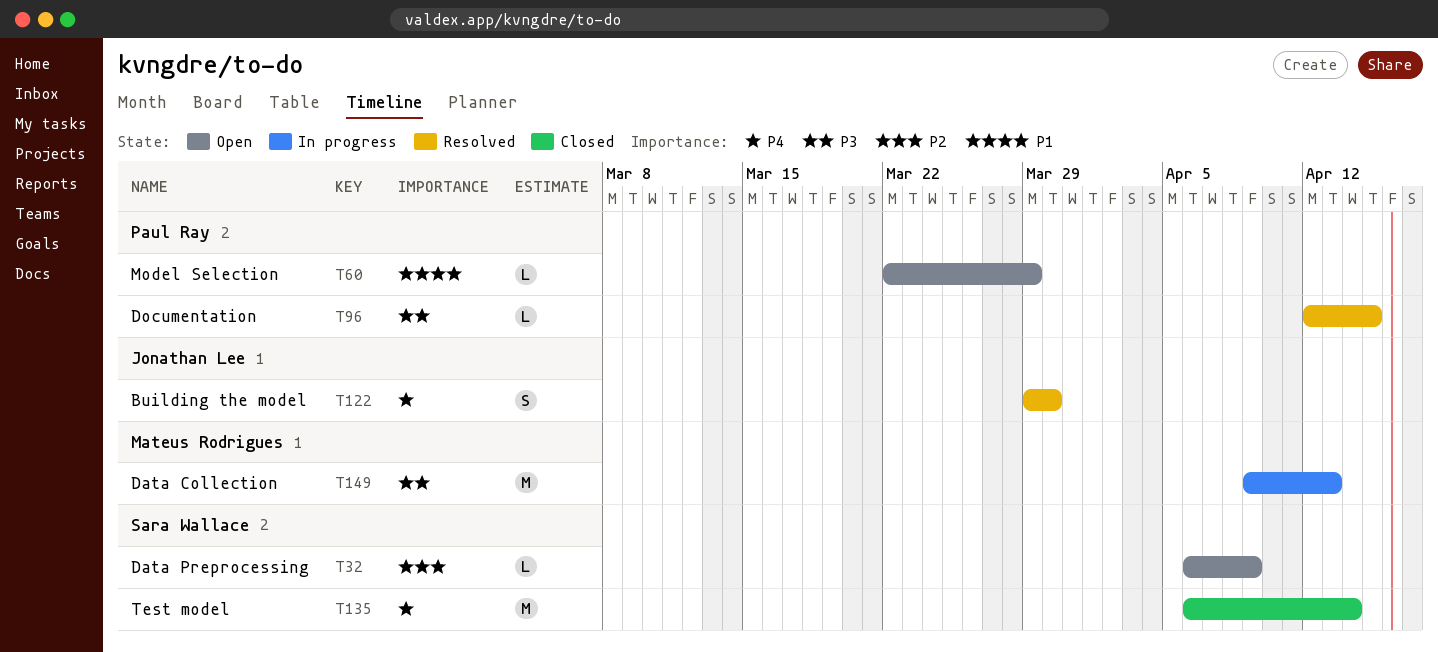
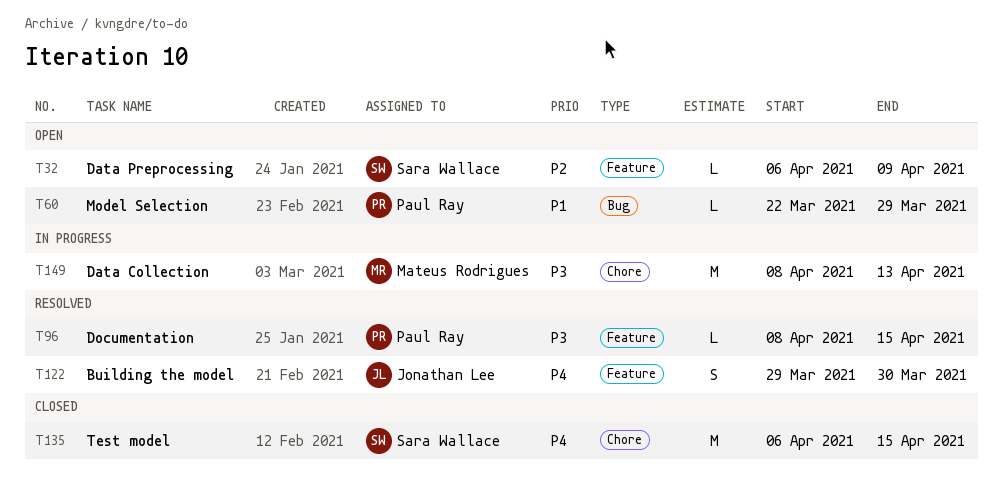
T96, start: Apr 12 -> Apr 8
T135, due: Apr 14 -> Apr 15
T149, start: Apr 9 -> Apr 8

